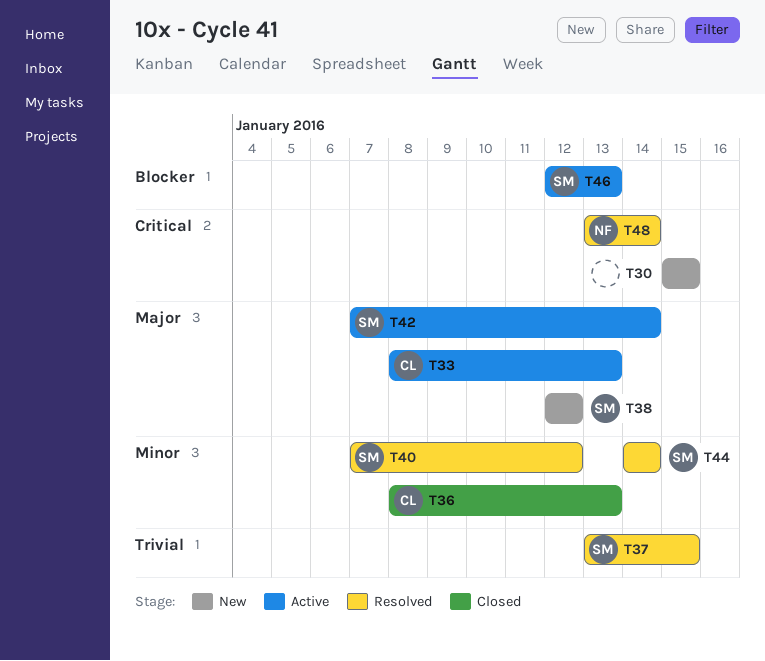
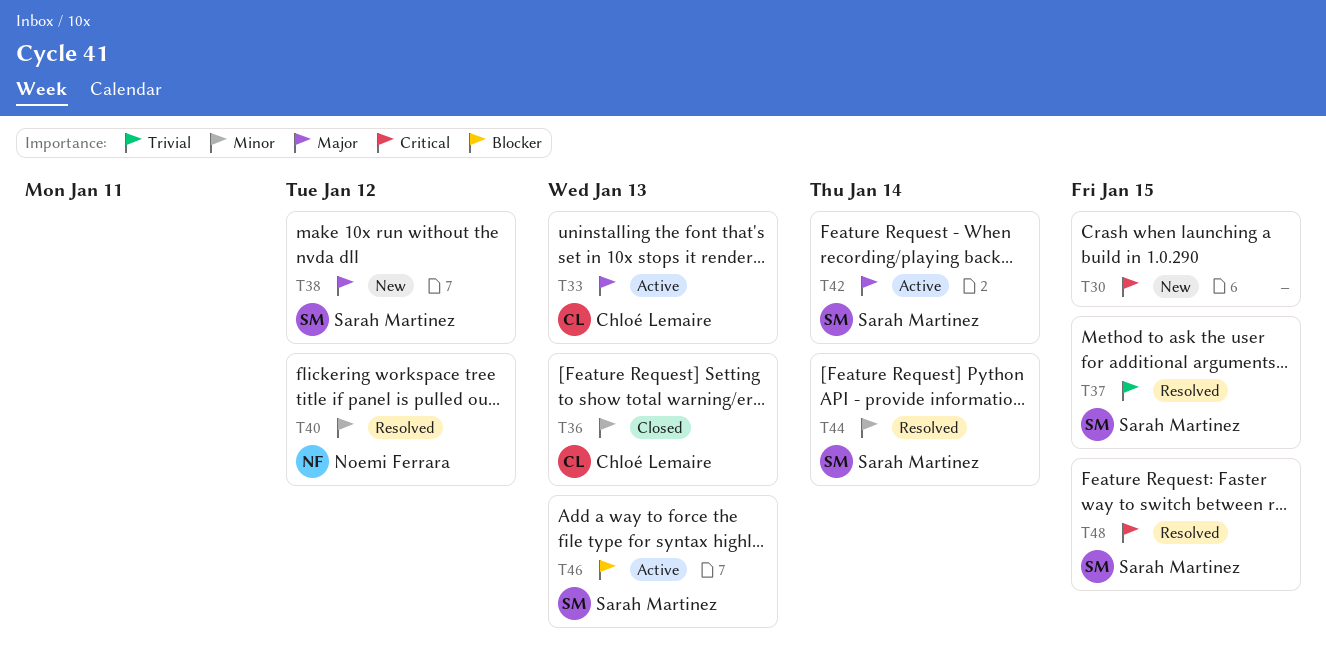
T40, owner: Sarah Martinez -> Noemi Ferrara
T48, owner: Noemi Ferrara -> Sarah Martinez
T48, due: Jan 14 -> Jan 15

